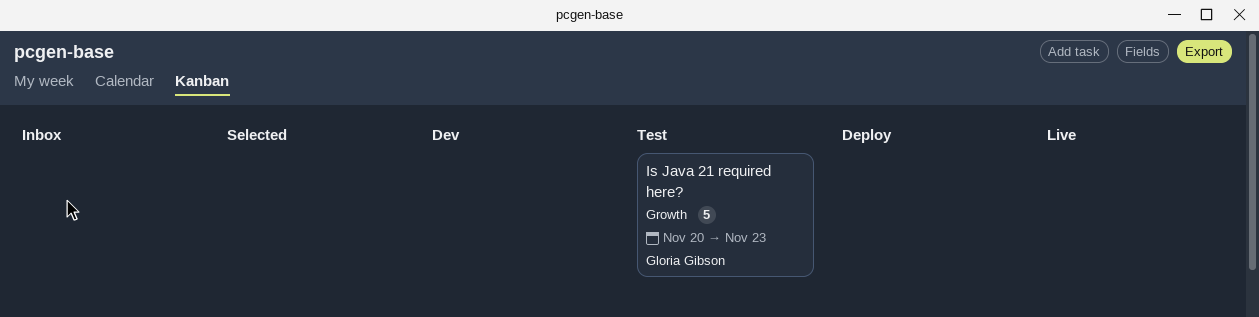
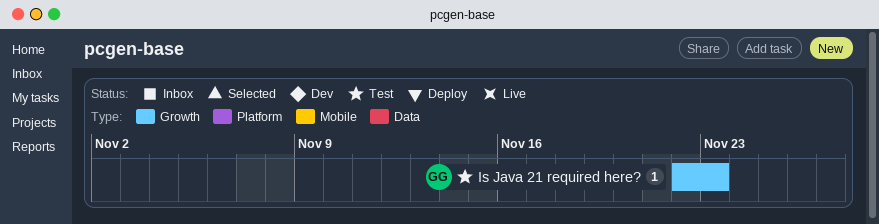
Is Java 21 required here?, estimate: 5 -> 1
Is Java 21 required here?, start: Nov 20 -> Nov 22

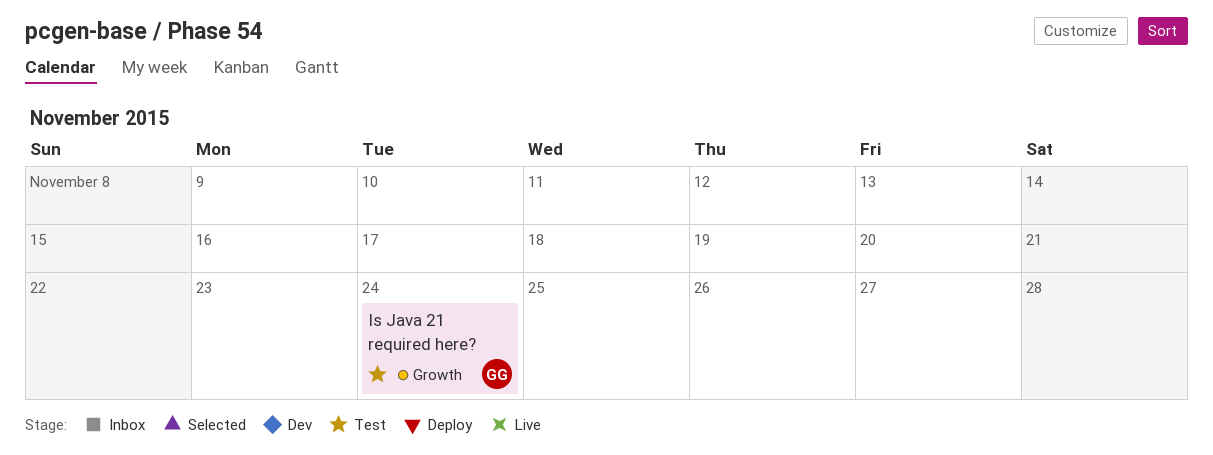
Is Java 21 required here?, due: Nov 23 -> Nov 24

